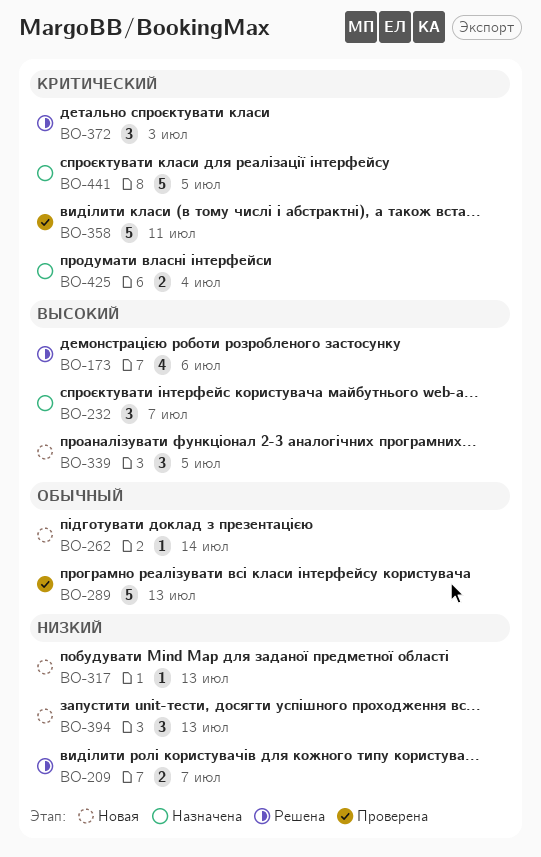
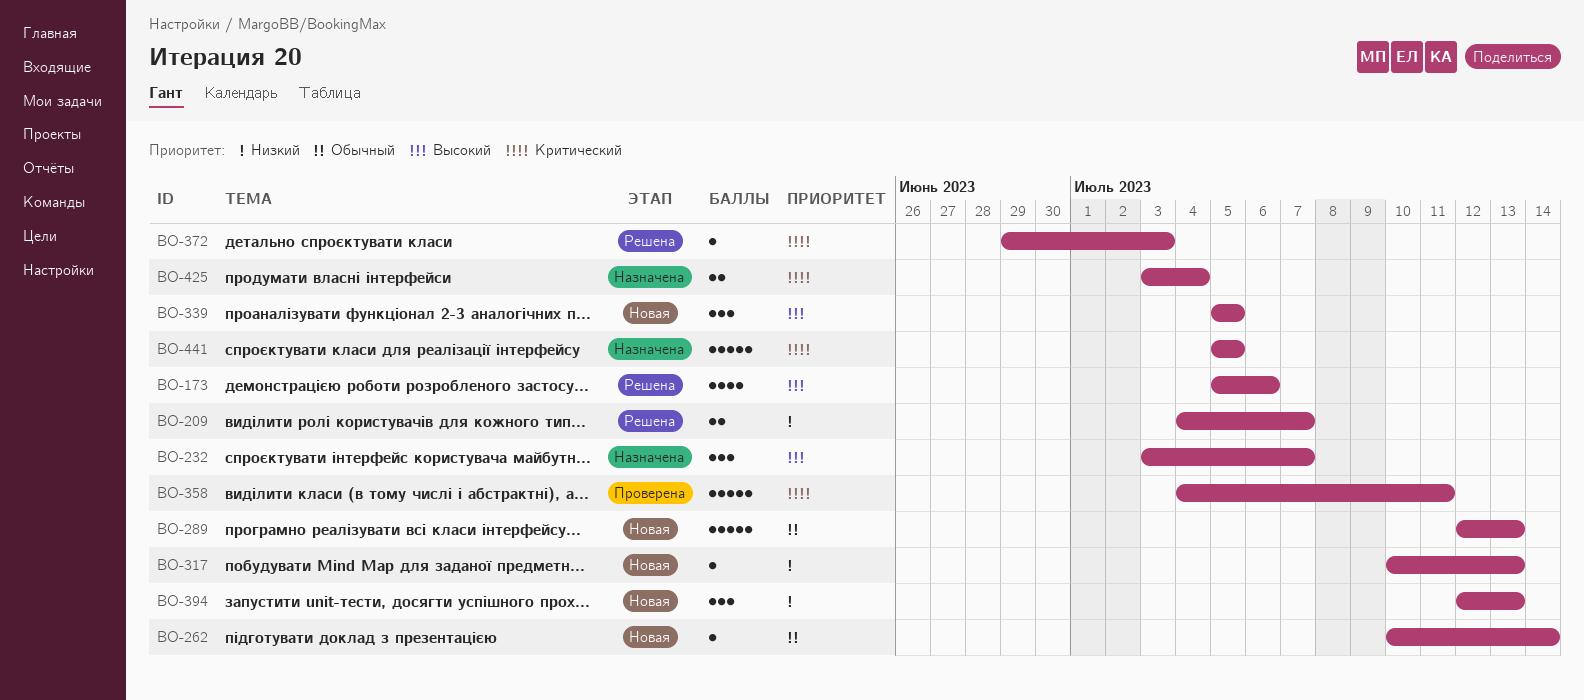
BO-289, status: Проверена -> Новая
BO-372, estimate: 3 -> 1

